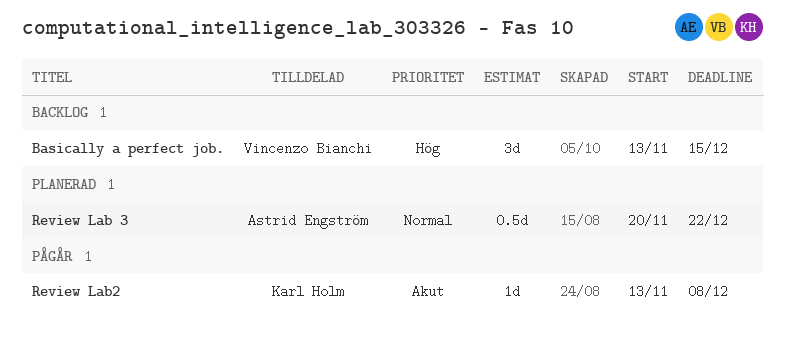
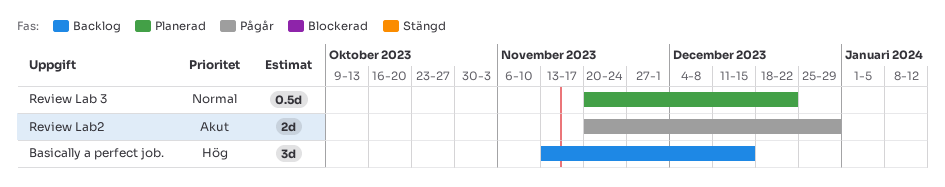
Review Lab2, estimate: 1d -> 2d
Review Lab2, start: Nov 13 -> Nov 20
Review Lab2, due: Dec 8 -> Dec 29

